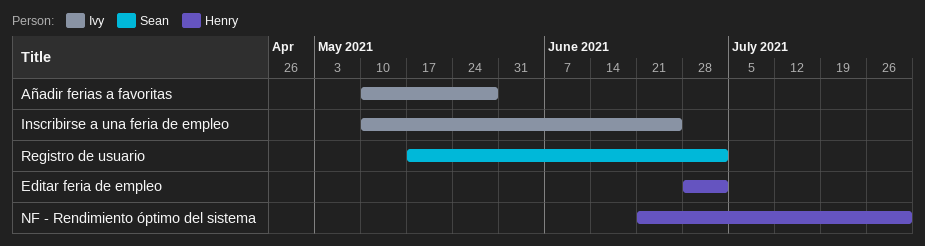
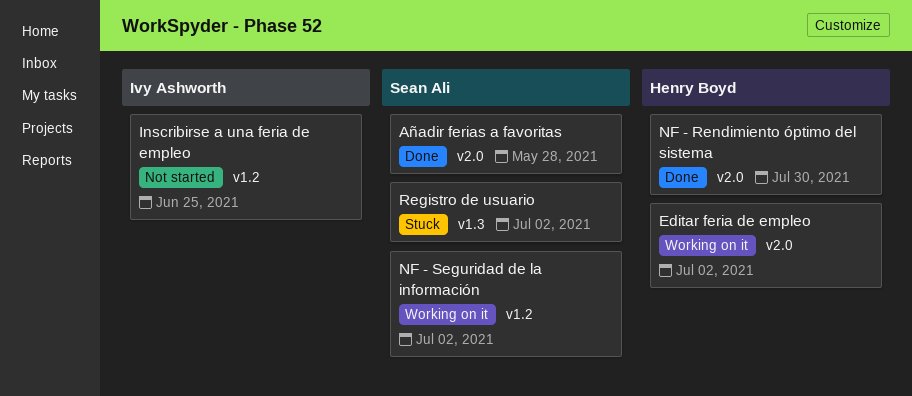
Añadir ferias a favoritas, owner: Ivy Ashworth -> Sean Ali
NF - Seguridad de la información: none -> present

